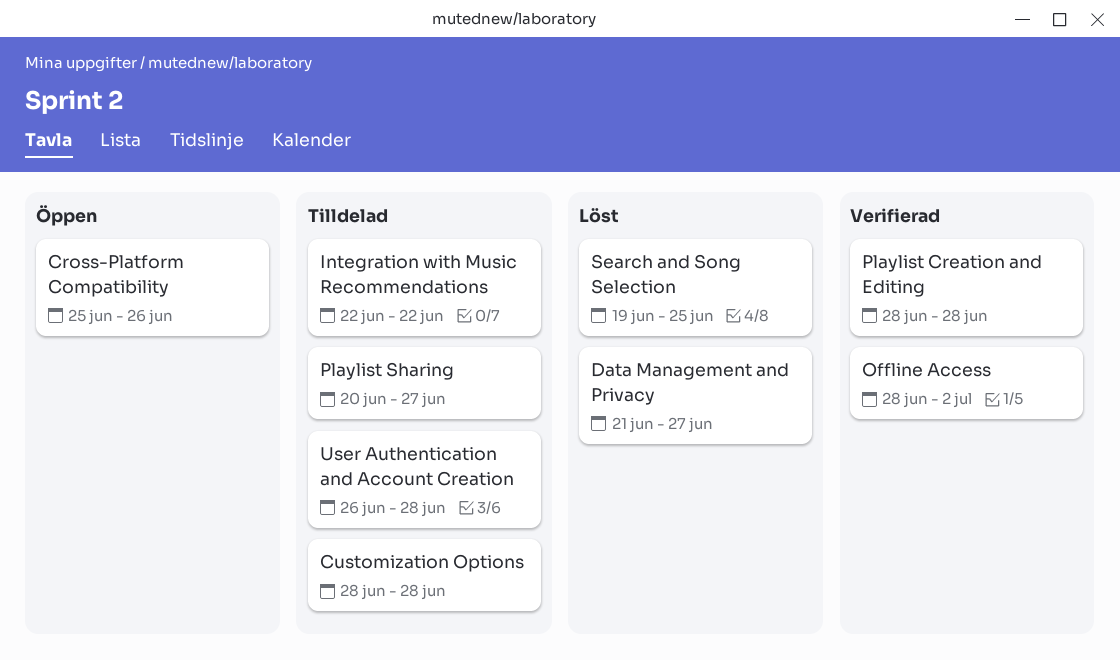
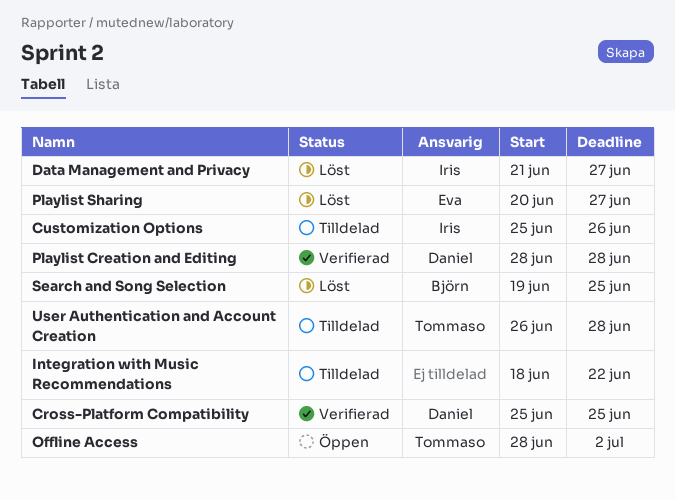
Cross-Platform Compatibility, status: Öppen -> Verifierad
Cross-Platform Compatibility, due: Jun 26 -> Jun 25
Customization Options, start: Jun 28 -> Jun 25
Customization Options, due: Jun 28 -> Jun 26
Integration with Music Recommendations, start: Jun 22 -> Jun 18
Offline Access, status: Verifierad -> Öppen
Playlist Sharing, status: Tilldelad -> Löst

